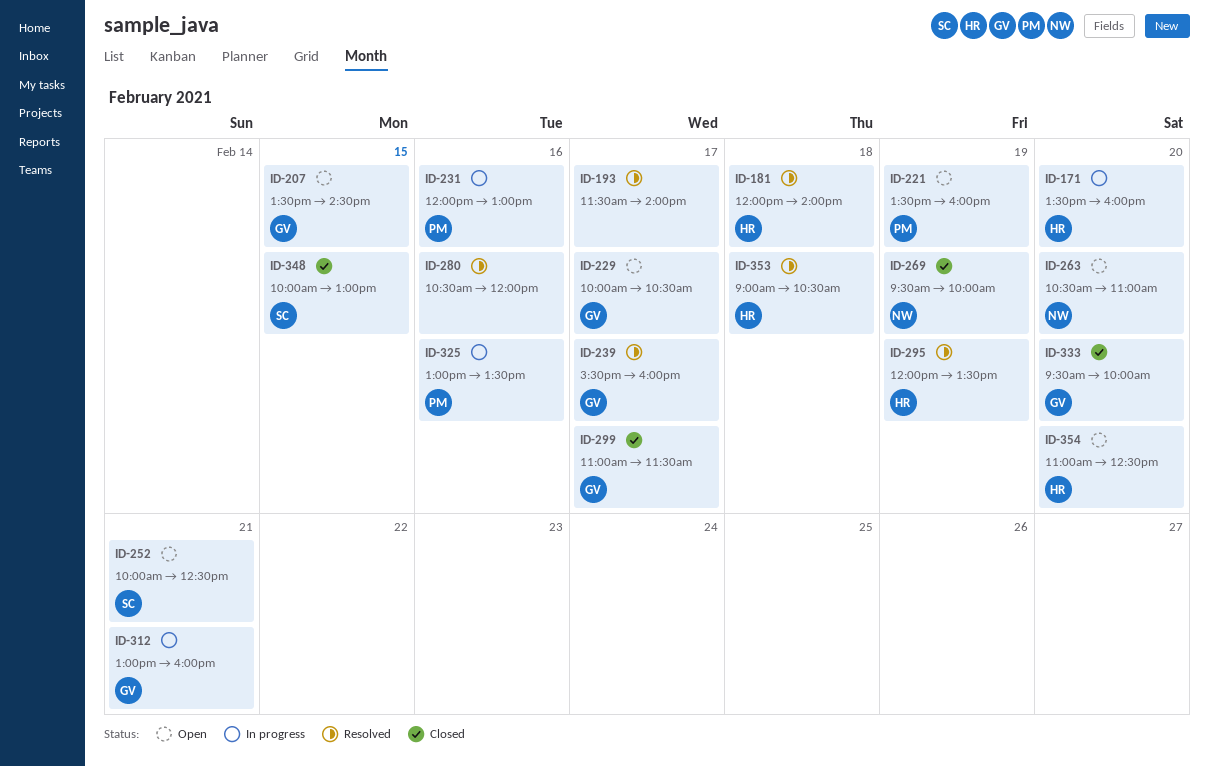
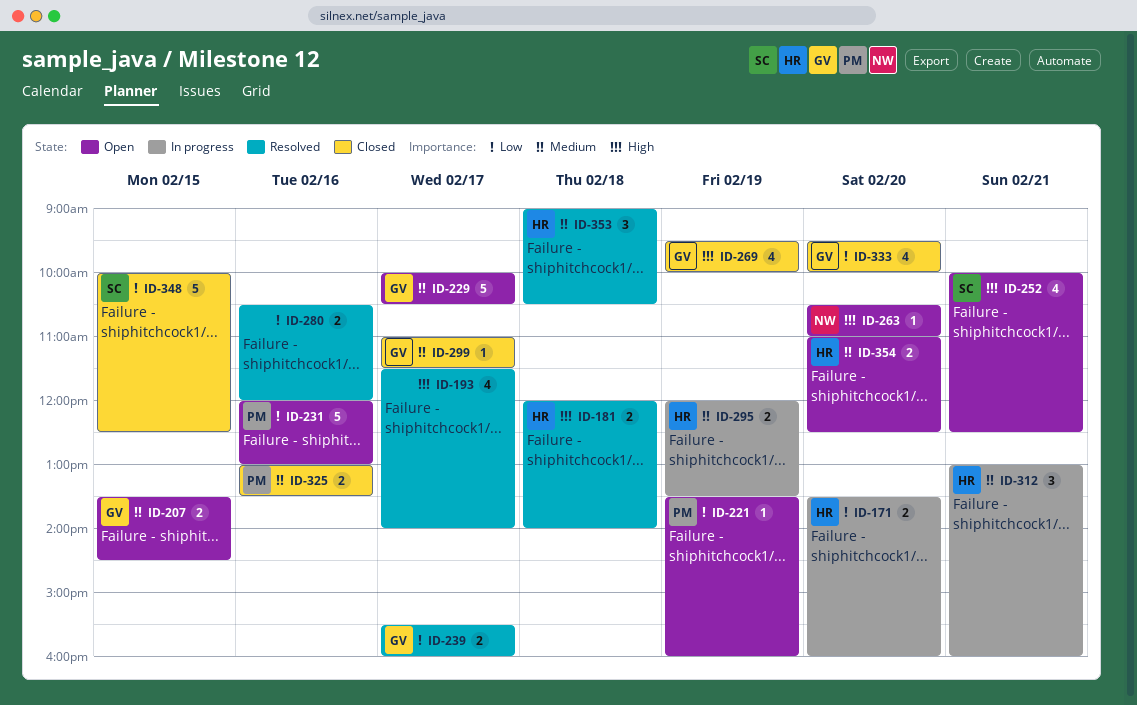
ID-231, status: In progress -> Open
ID-269, owner: NW -> GV
ID-295, status: Resolved -> In progress
ID-312, owner: GV -> HR
ID-325, status: In progress -> Closed
ID-348, ends: 13:00 -> 12:30

